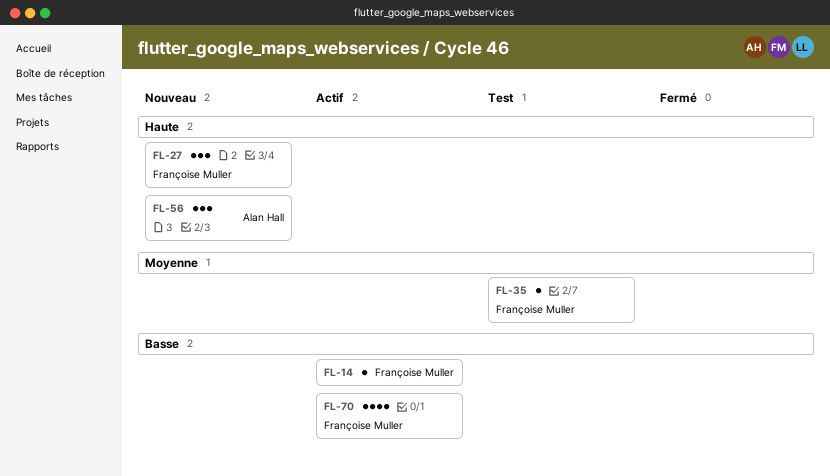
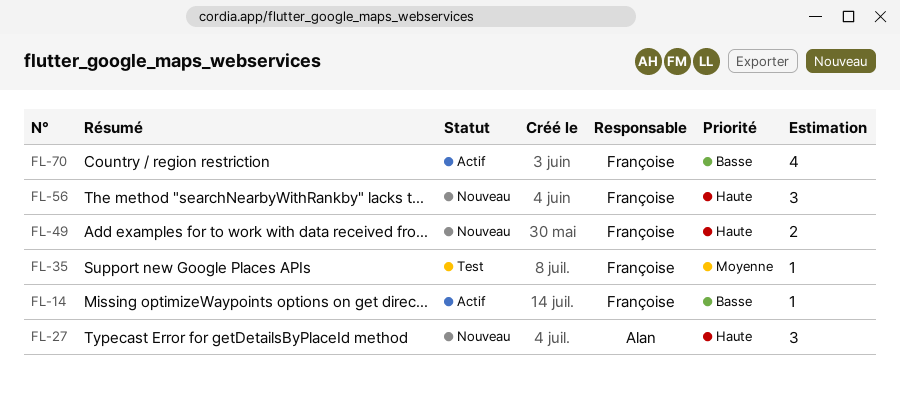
FL-27, owner: Françoise Muller -> Alan Hall
FL-49: none -> present
FL-56, owner: Alan Hall -> Françoise Muller

